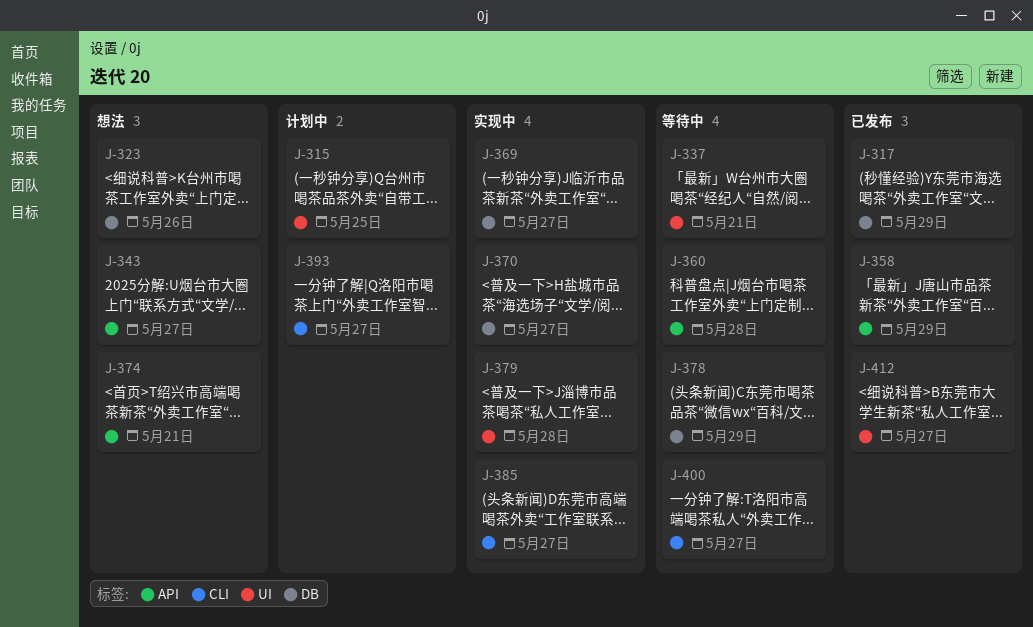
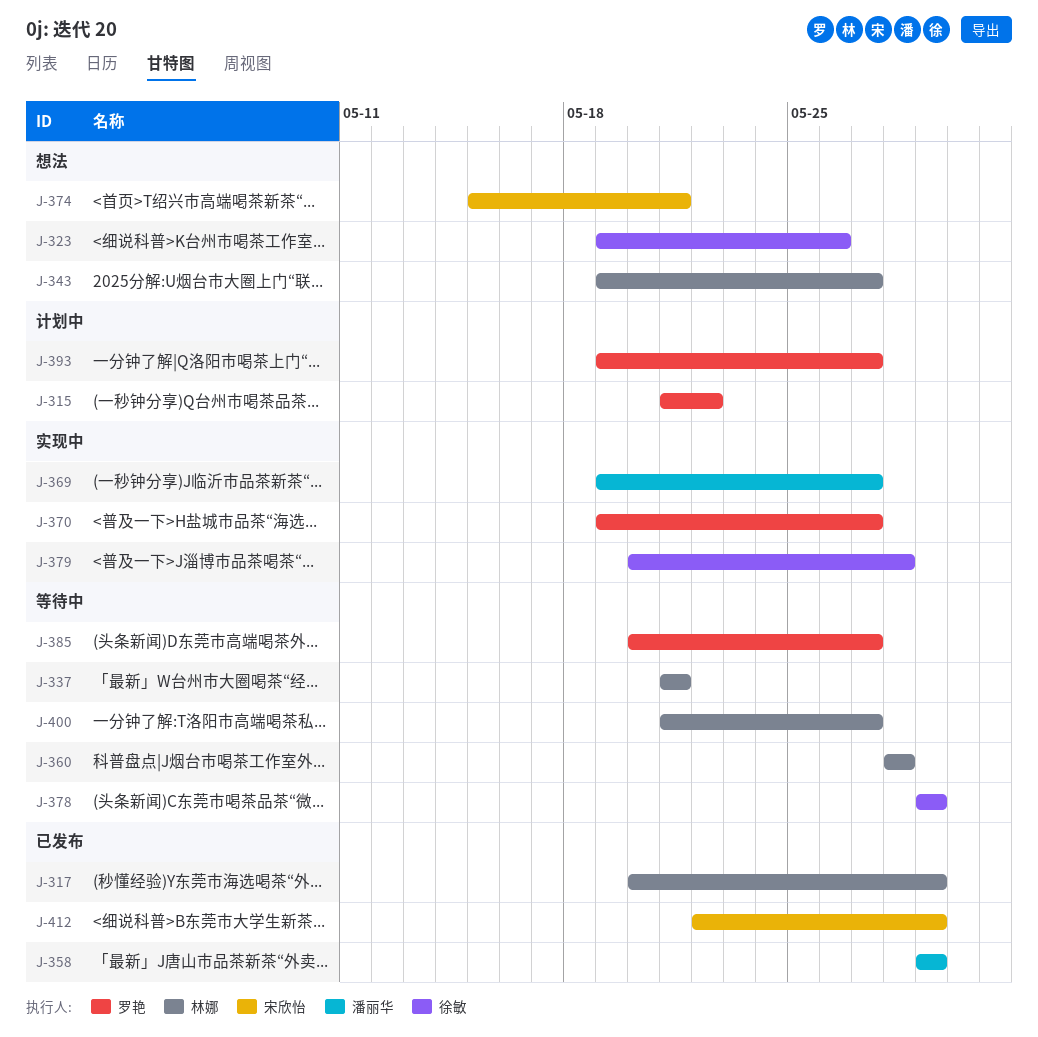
J-315, due: May 25 -> May 22
J-385, status: 实现中 -> 等待中
J-412, due: May 27 -> May 29

